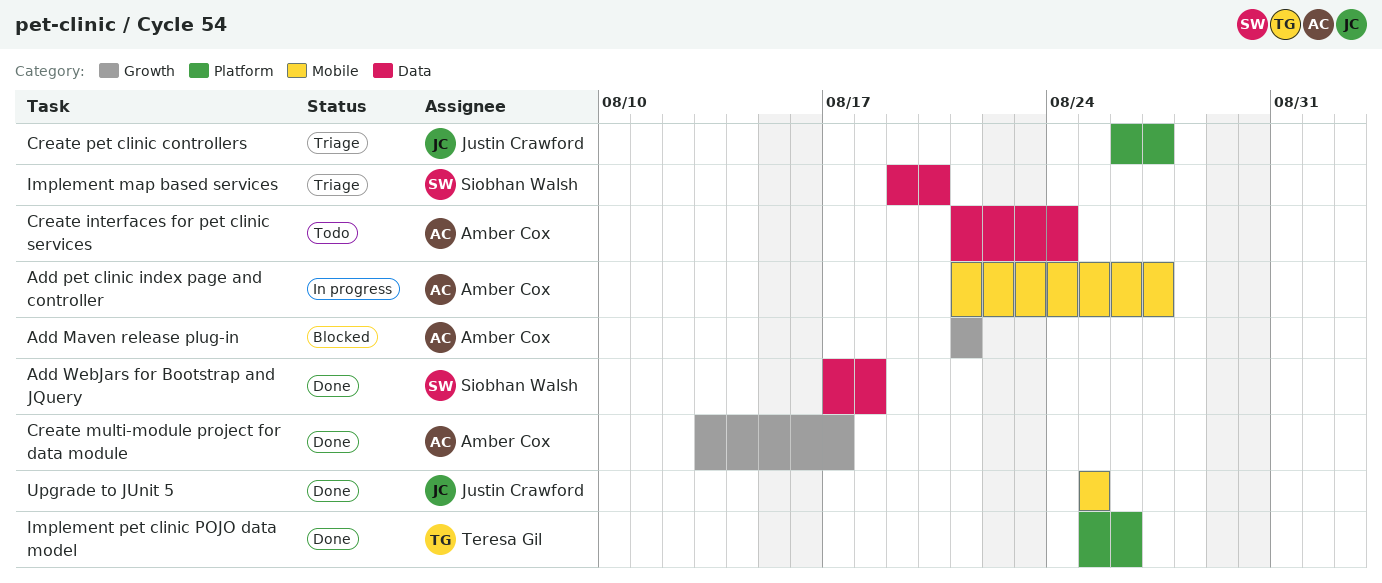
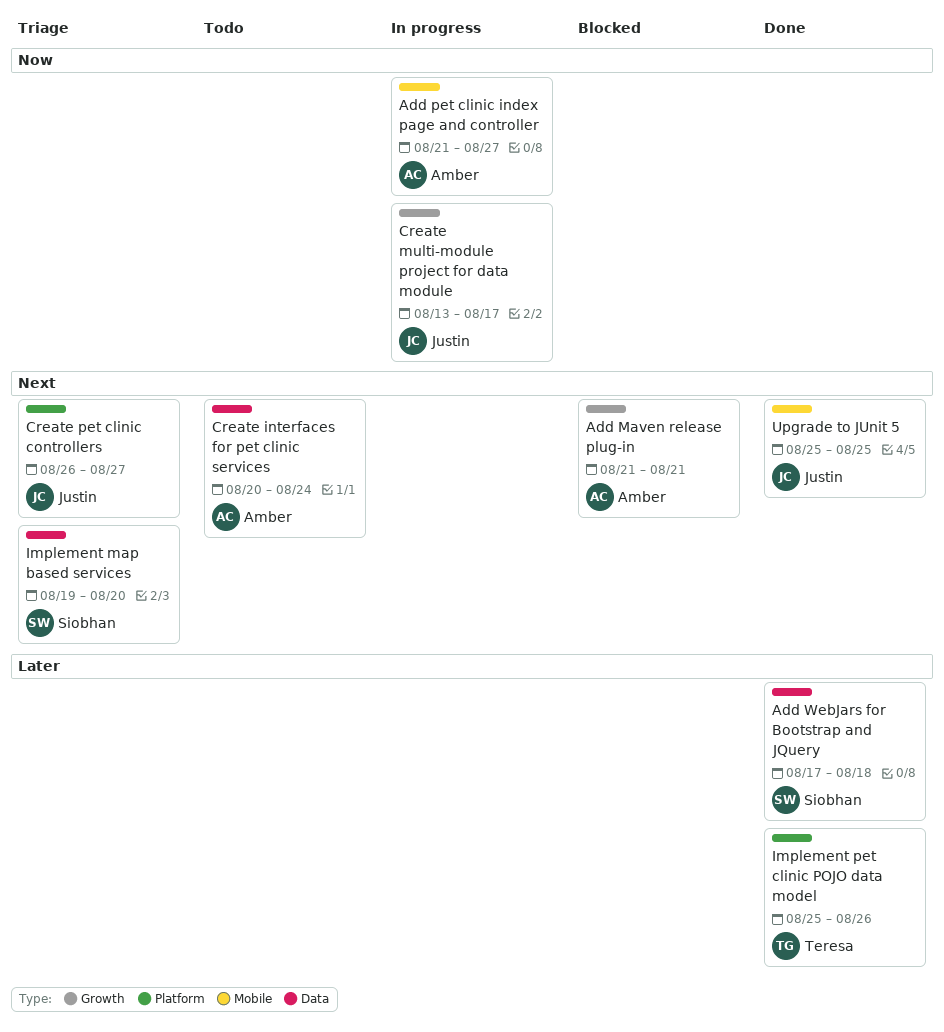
Create interfaces for pet clinic services, start: Aug 21 -> Aug 20
Create multi-module project for data module, status: Done -> In progress
Create multi-module project for data module, owner: Amber Cox -> Justin Crawford

